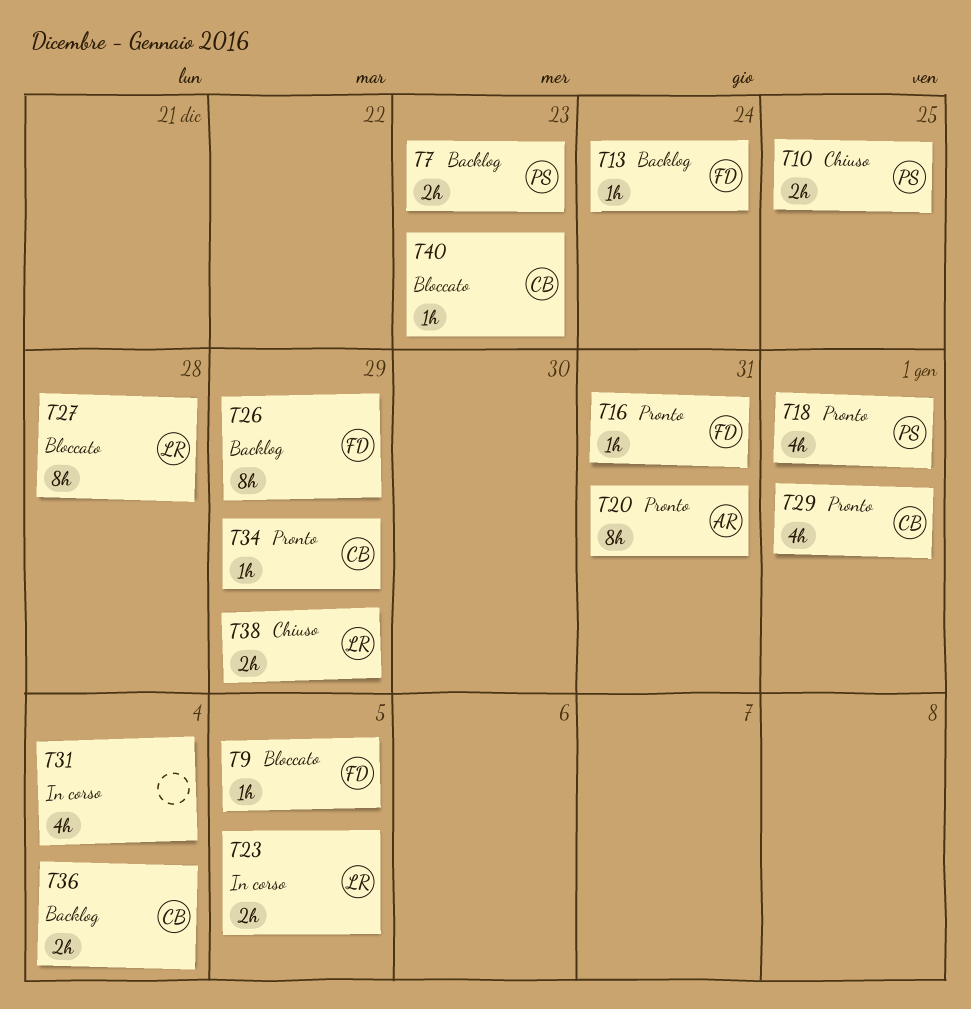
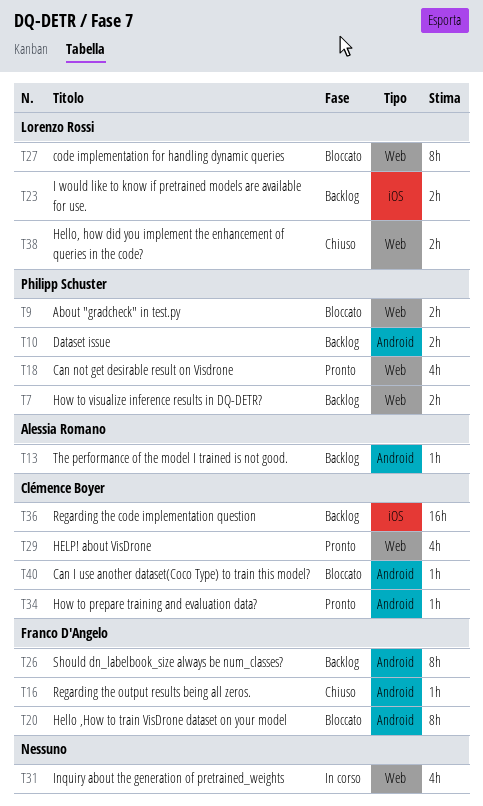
T9, owner: Franco D'Angelo -> Philipp Schuster
T9, estimate: 1h -> 2h
T10, status: Chiuso -> Backlog
T13, owner: Franco D'Angelo -> Alessia Romano
T16, status: Pronto -> Chiuso
T20, status: Pronto -> Bloccato
T20, owner: Alessia Romano -> Franco D'Angelo
T23, status: In corso -> Backlog
T36, estimate: 2h -> 16h

